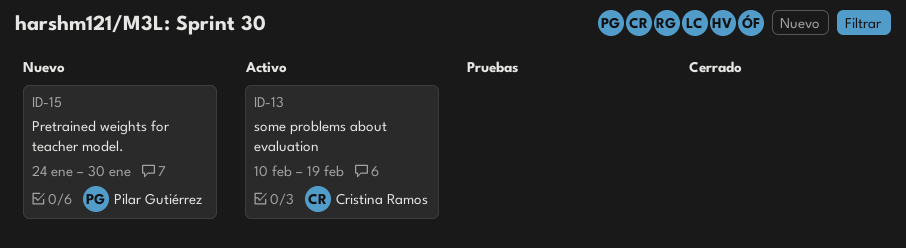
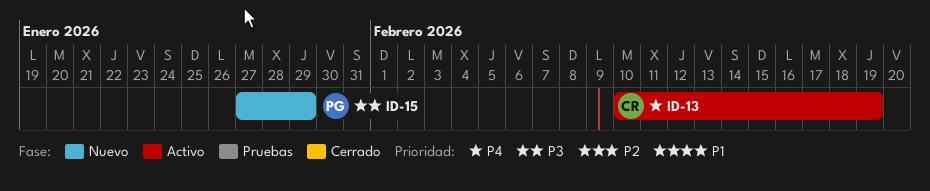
ID-15, start: Jan 24 -> Jan 27
ID-15, due: Jan 30 -> Jan 29

